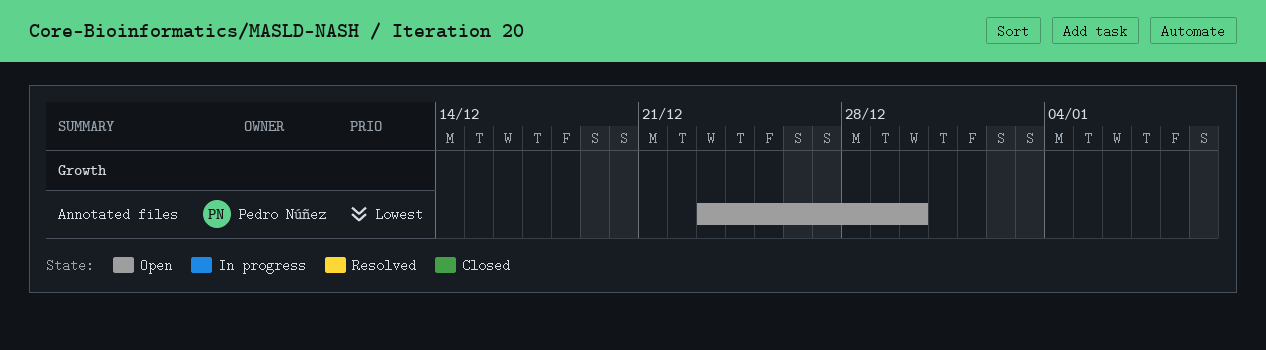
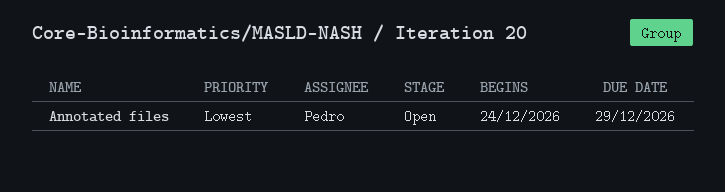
Annotated files, start: Dec 23 -> Dec 24
Annotated files, due: Dec 30 -> Dec 29

